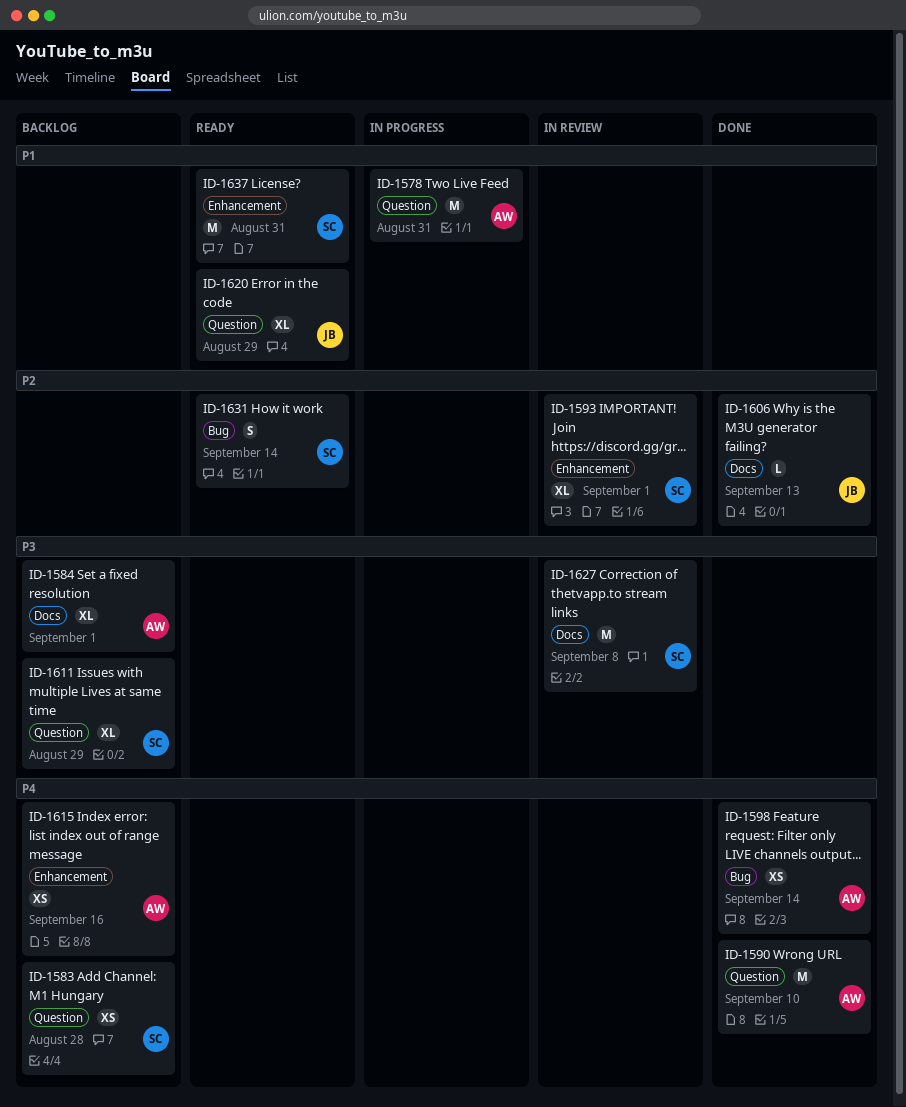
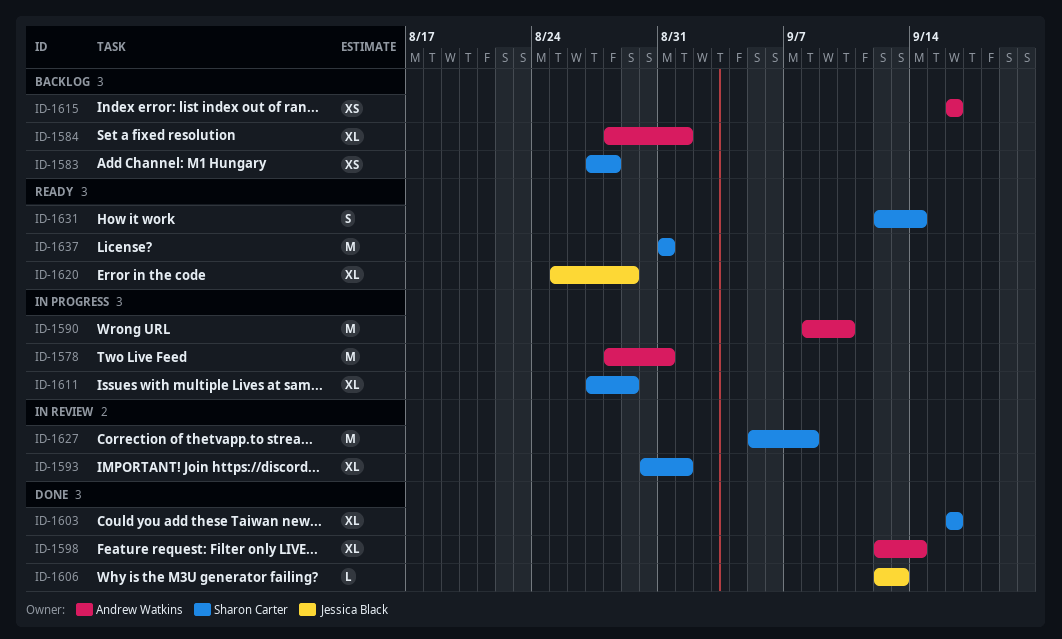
ID-1590, status: Done -> In progress
ID-1598, estimate: XS -> XL
ID-1603: none -> present
ID-1611, status: Backlog -> In progress

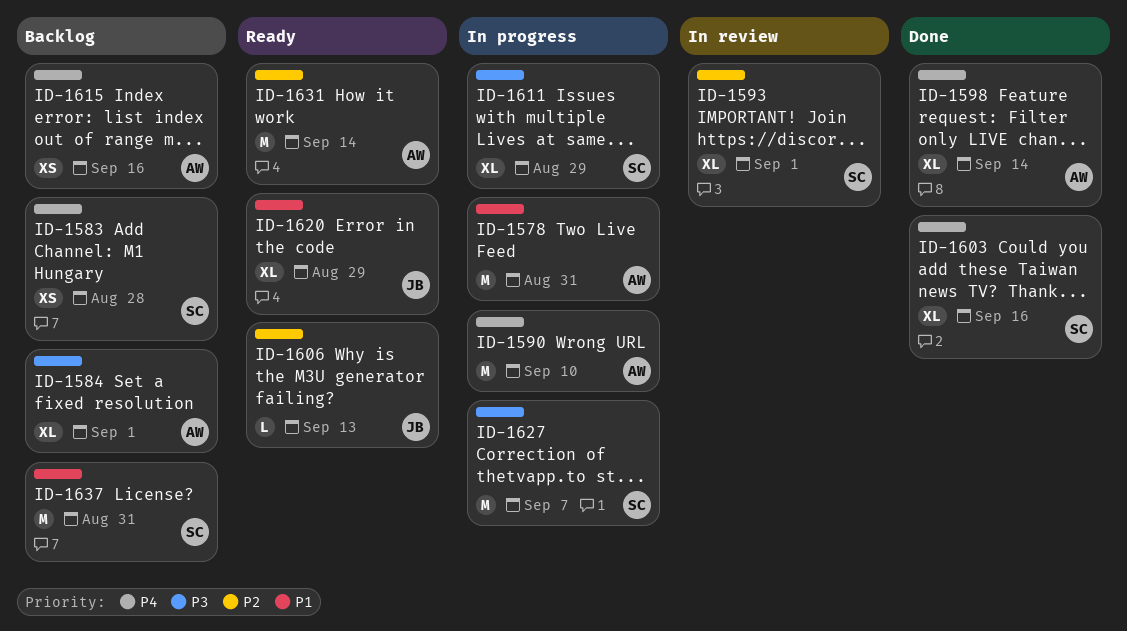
ID-1606, status: Done -> Ready
ID-1627, status: In review -> In progress
ID-1627, due: Sep 8 -> Sep 7
ID-1631, owner: Sharon Carter -> Andrew Watkins
ID-1631, estimate: S -> M
ID-1637, status: Ready -> Backlog

